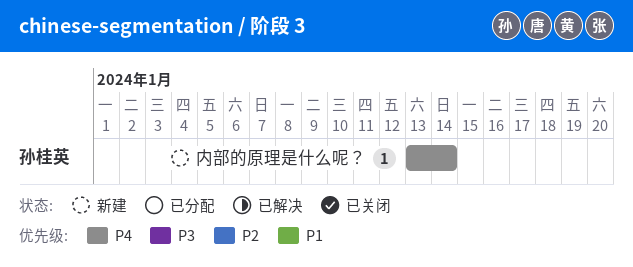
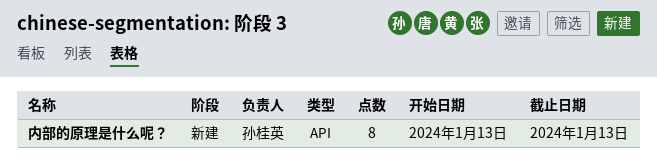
内部的原理是什么呢？, estimate: 1 -> 8
内部的原理是什么呢？, due: Jan 14 -> Jan 13

